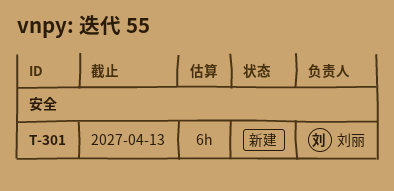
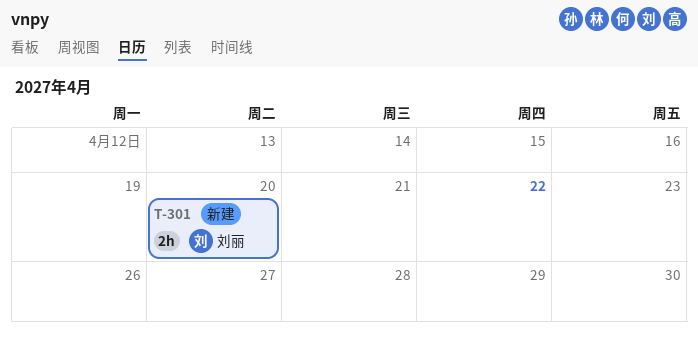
T-301, estimate: 6h -> 2h
T-301, due: Apr 13 -> Apr 20

